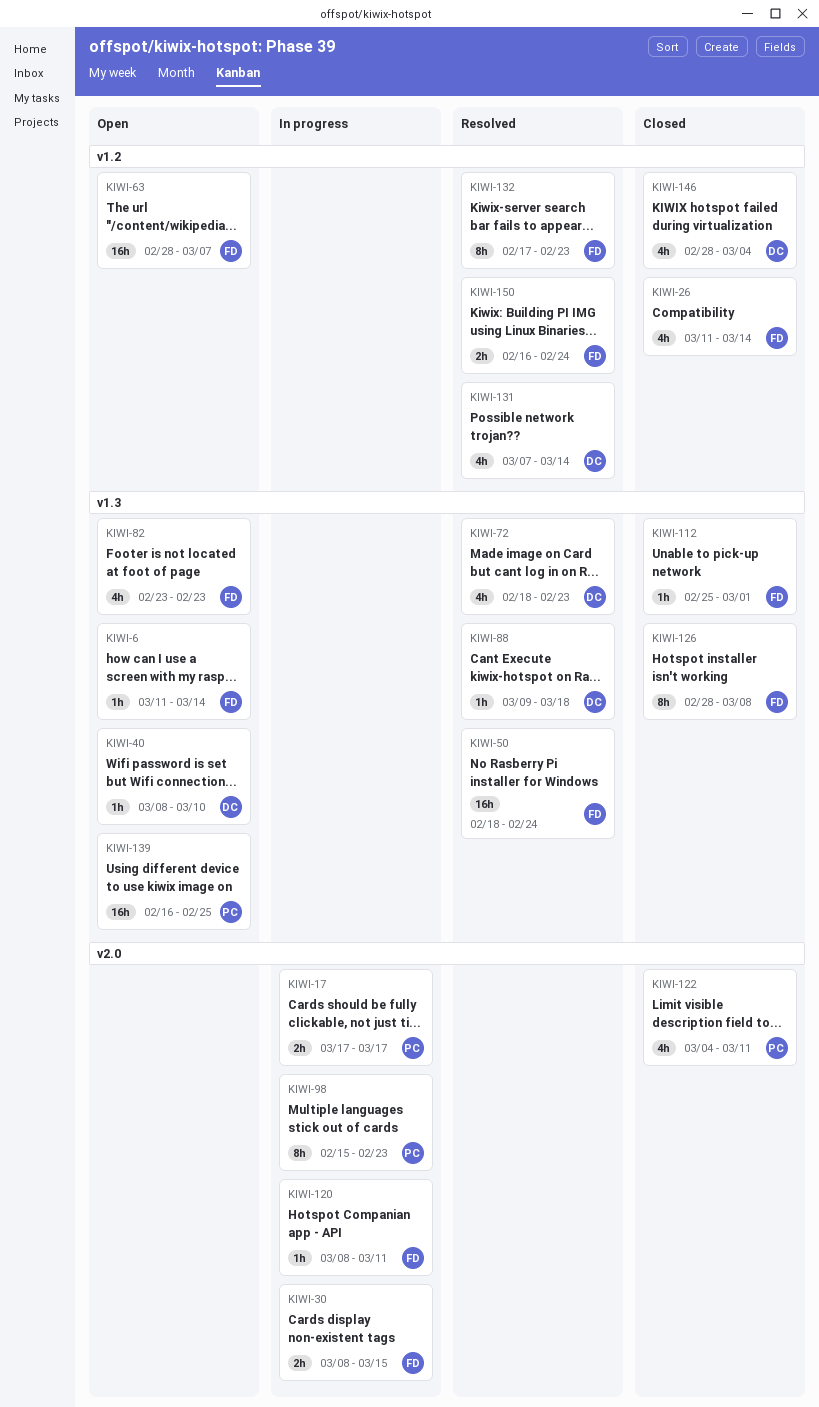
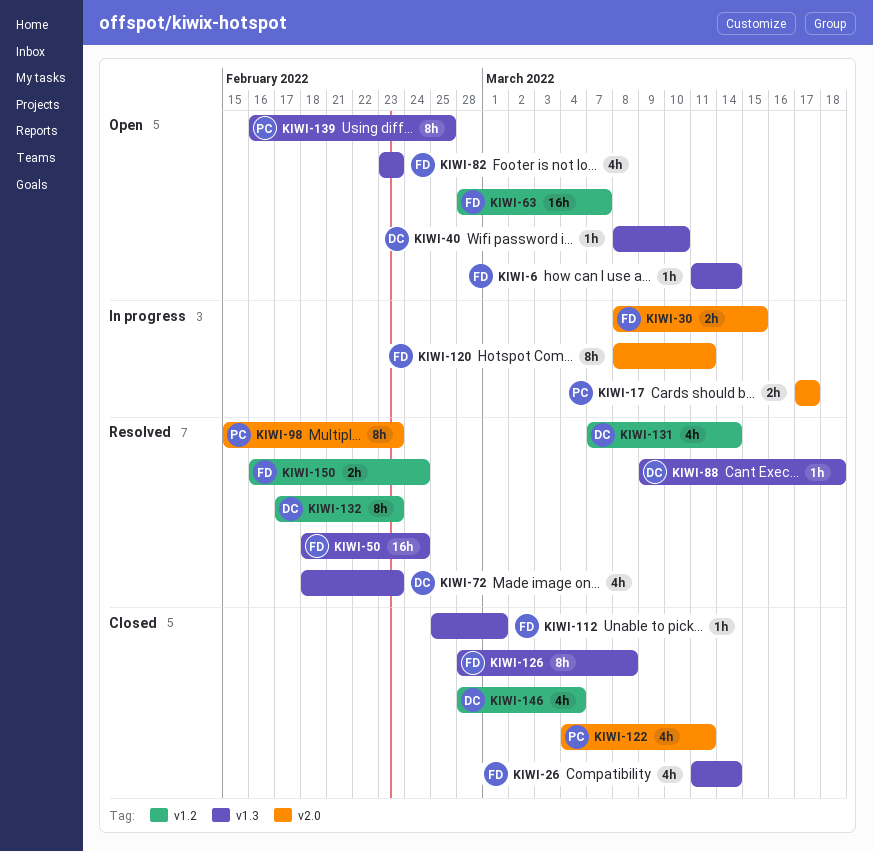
KIWI-26, label: v1.2 -> v1.3
KIWI-98, status: In progress -> Resolved
KIWI-120, estimate: 1h -> 8h
KIWI-132, owner: FD -> DC
KIWI-139, estimate: 16h -> 8h

